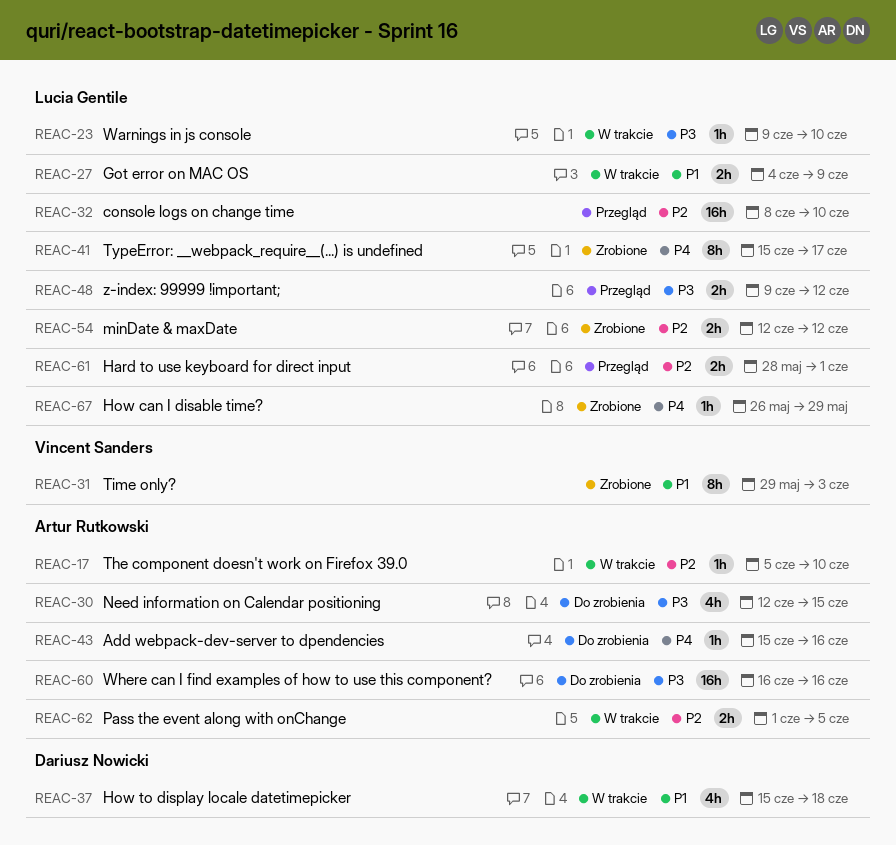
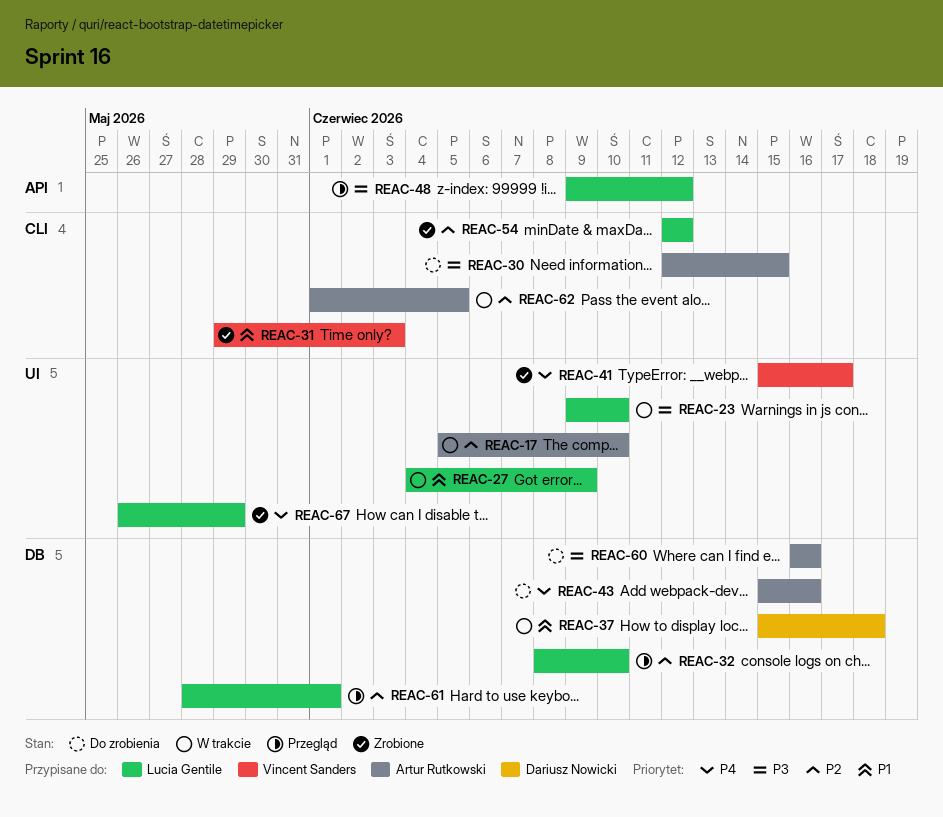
REAC-41, owner: Lucia Gentile -> Vincent Sanders

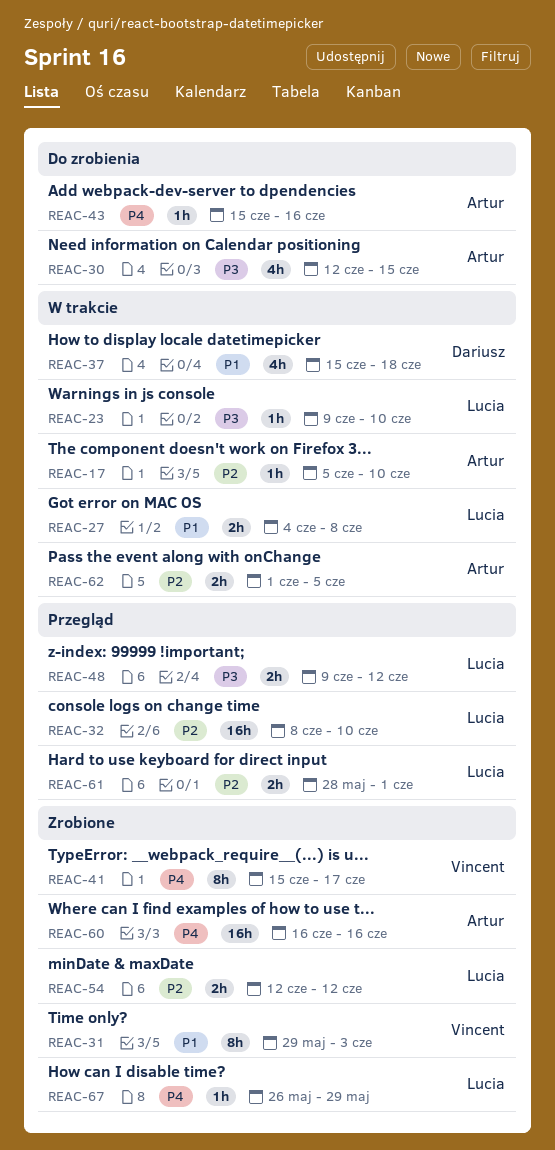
REAC-27, due: Jun 9 -> Jun 8
REAC-60, status: Do zrobienia -> Zrobione
REAC-60, priority: P3 -> P4

